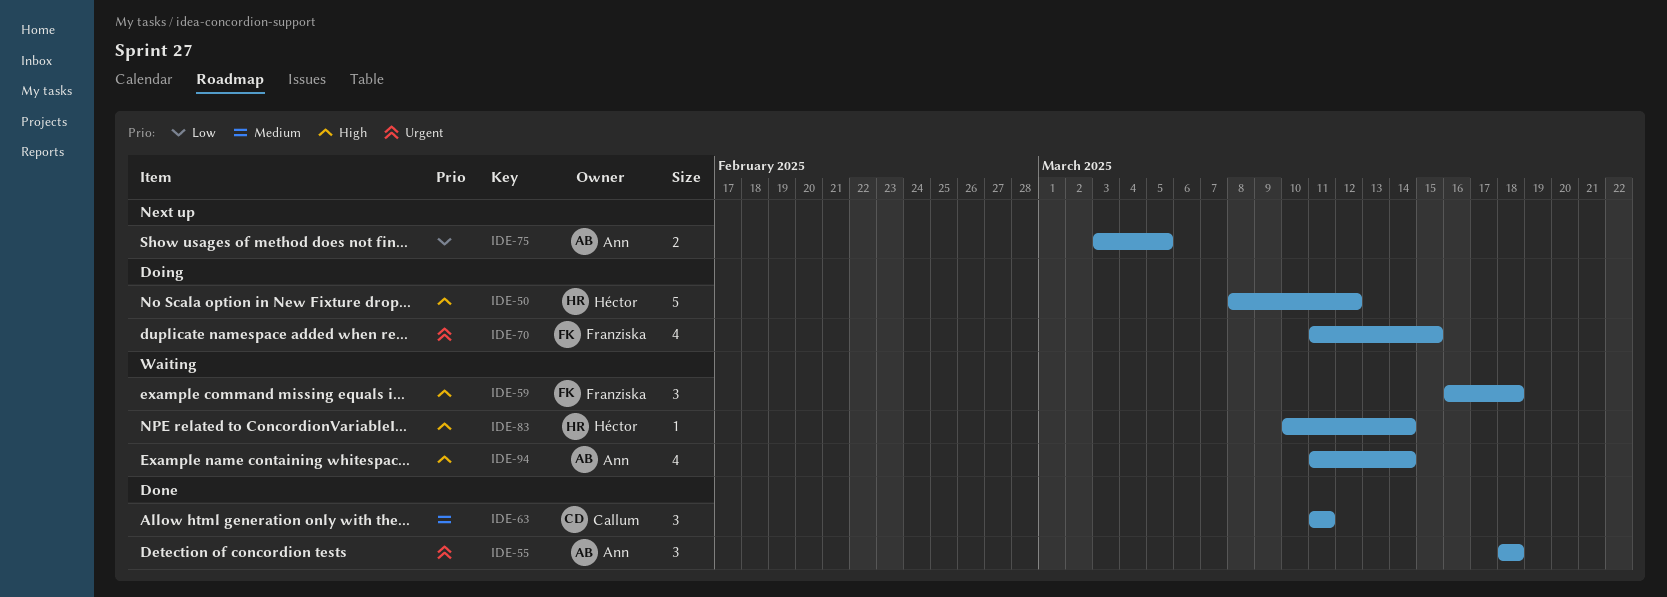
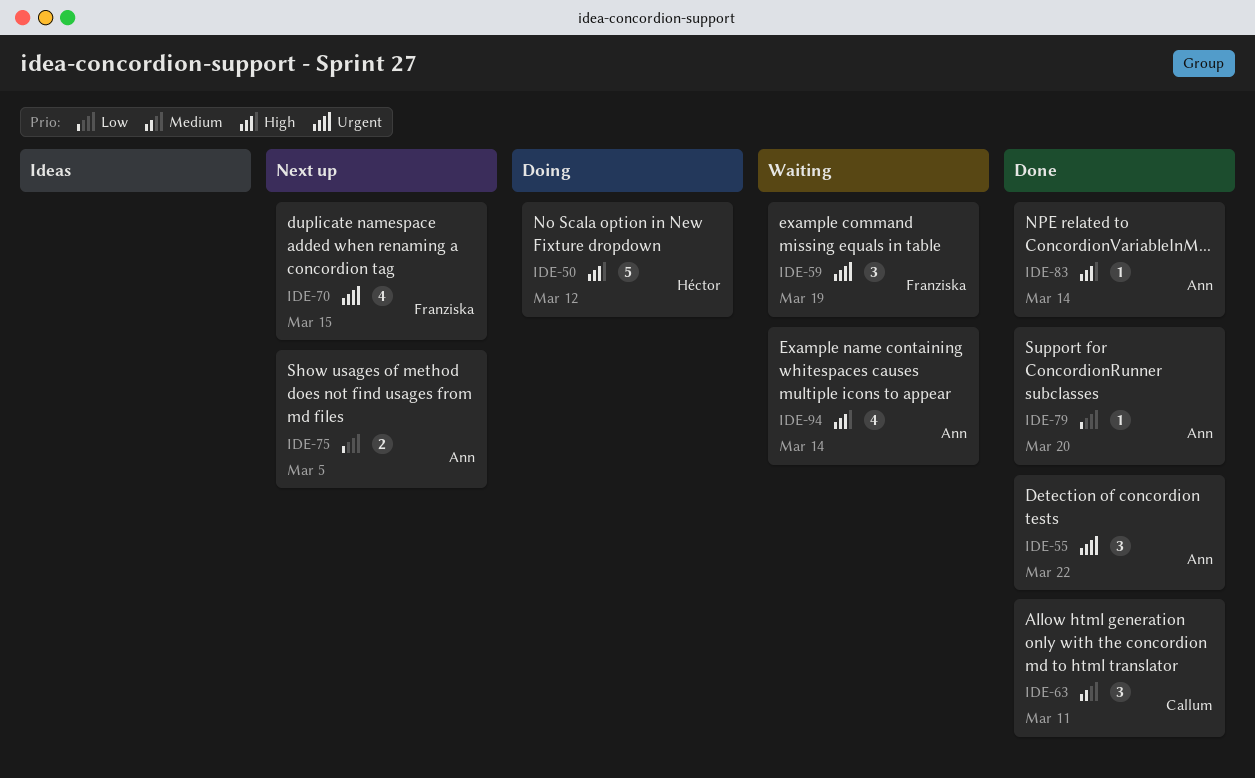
IDE-55, due: Mar 18 -> Mar 22
IDE-59, priority: High -> Urgent
IDE-59, due: Mar 18 -> Mar 19
IDE-70, status: Doing -> Next up
IDE-79: none -> present
IDE-83, status: Waiting -> Done
IDE-83, owner: Héctor -> Ann

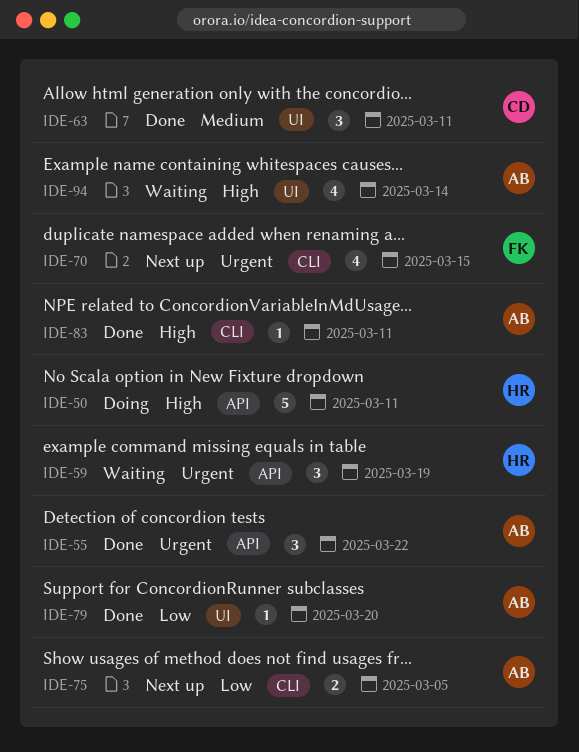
IDE-50, due: Mar 12 -> Mar 11
IDE-59, owner: Franziska -> Héctor
IDE-83, due: Mar 14 -> Mar 11

